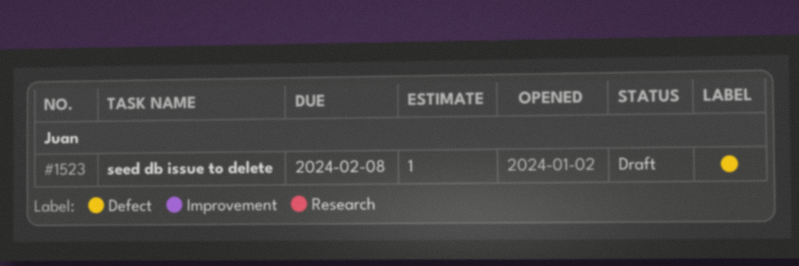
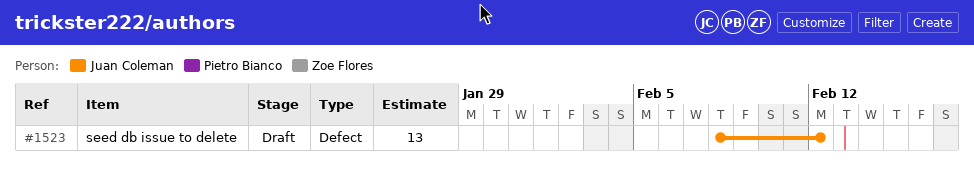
#1523, estimate: 1 -> 13
#1523, due: Feb 8 -> Feb 12

